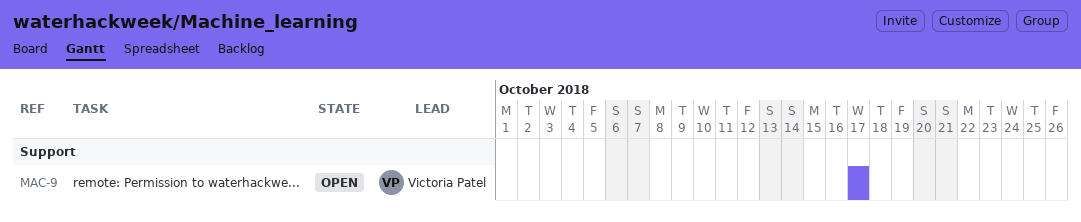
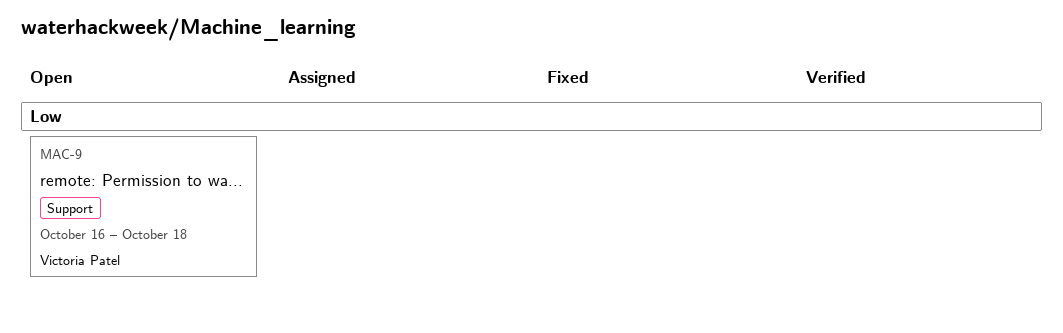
MAC-9, start: Oct 17 -> Oct 16
MAC-9, due: Oct 17 -> Oct 18

